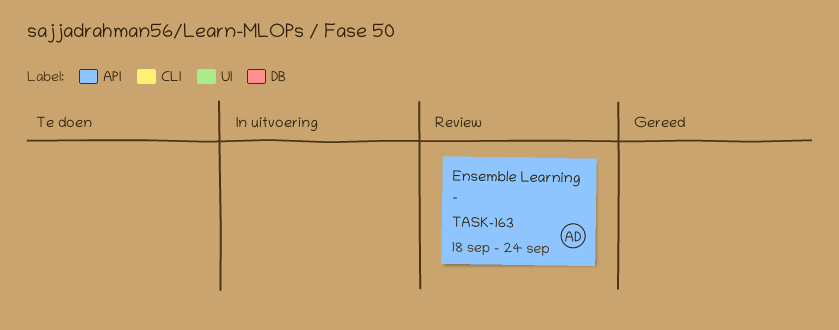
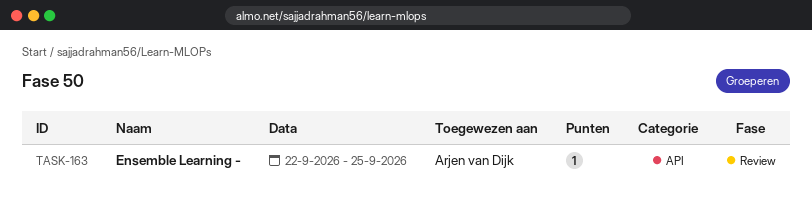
TASK-163, start: Sep 18 -> Sep 22
TASK-163, due: Sep 24 -> Sep 25

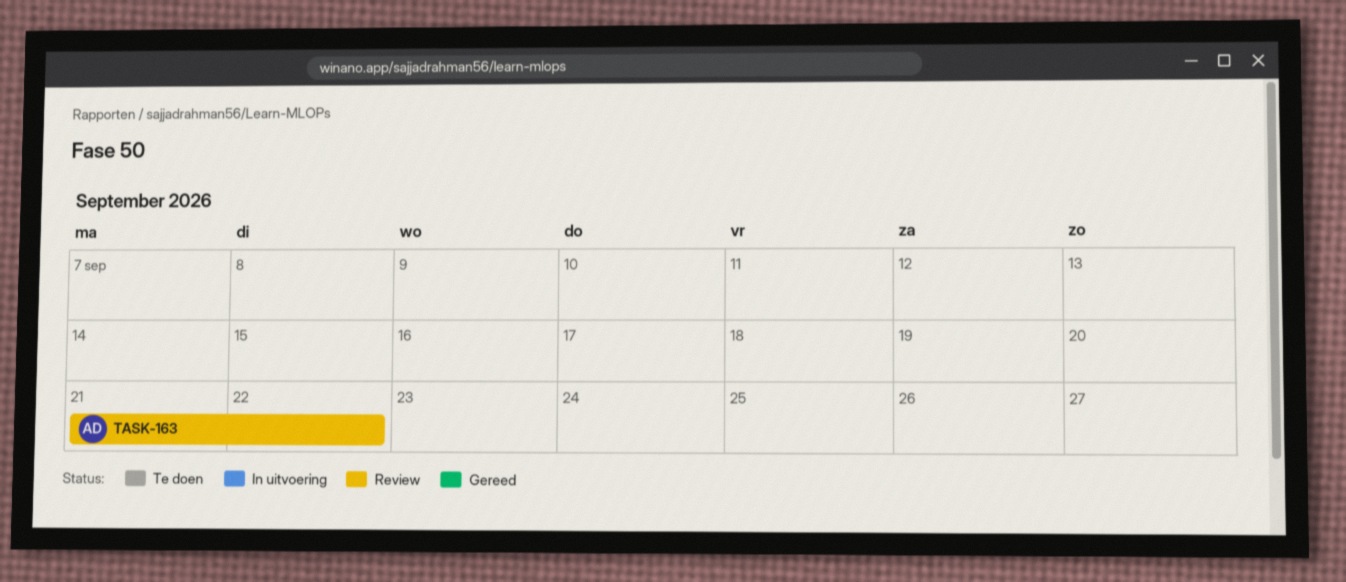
TASK-163, start: Sep 22 -> Sep 21
TASK-163, due: Sep 25 -> Sep 22

